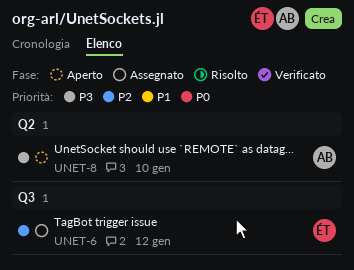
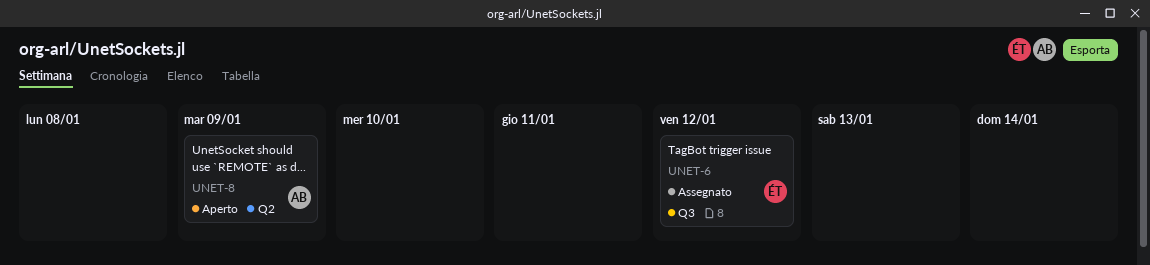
UNET-8, due: Jan 10 -> Jan 9

